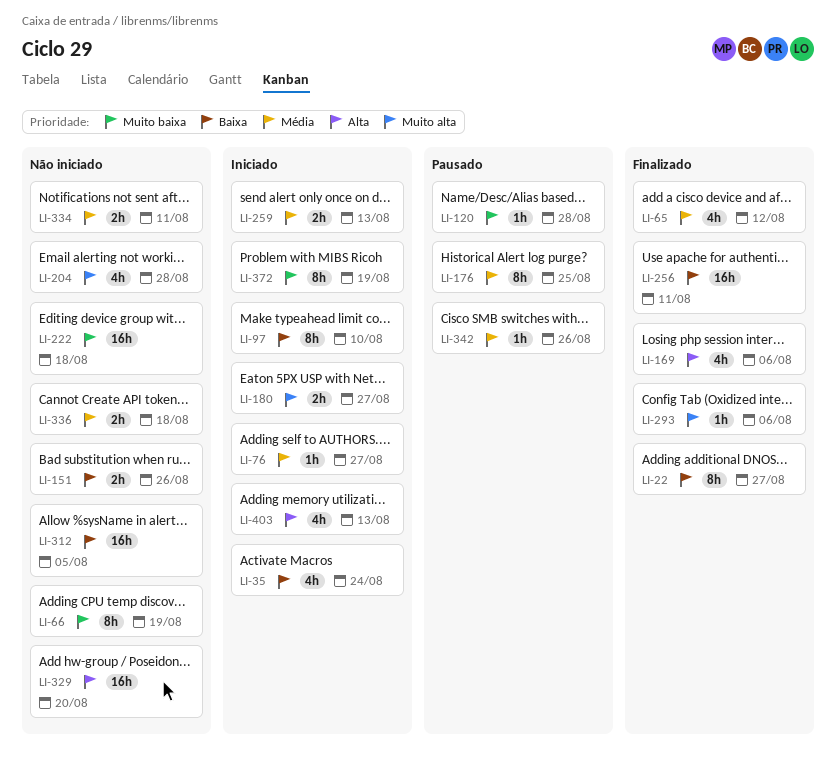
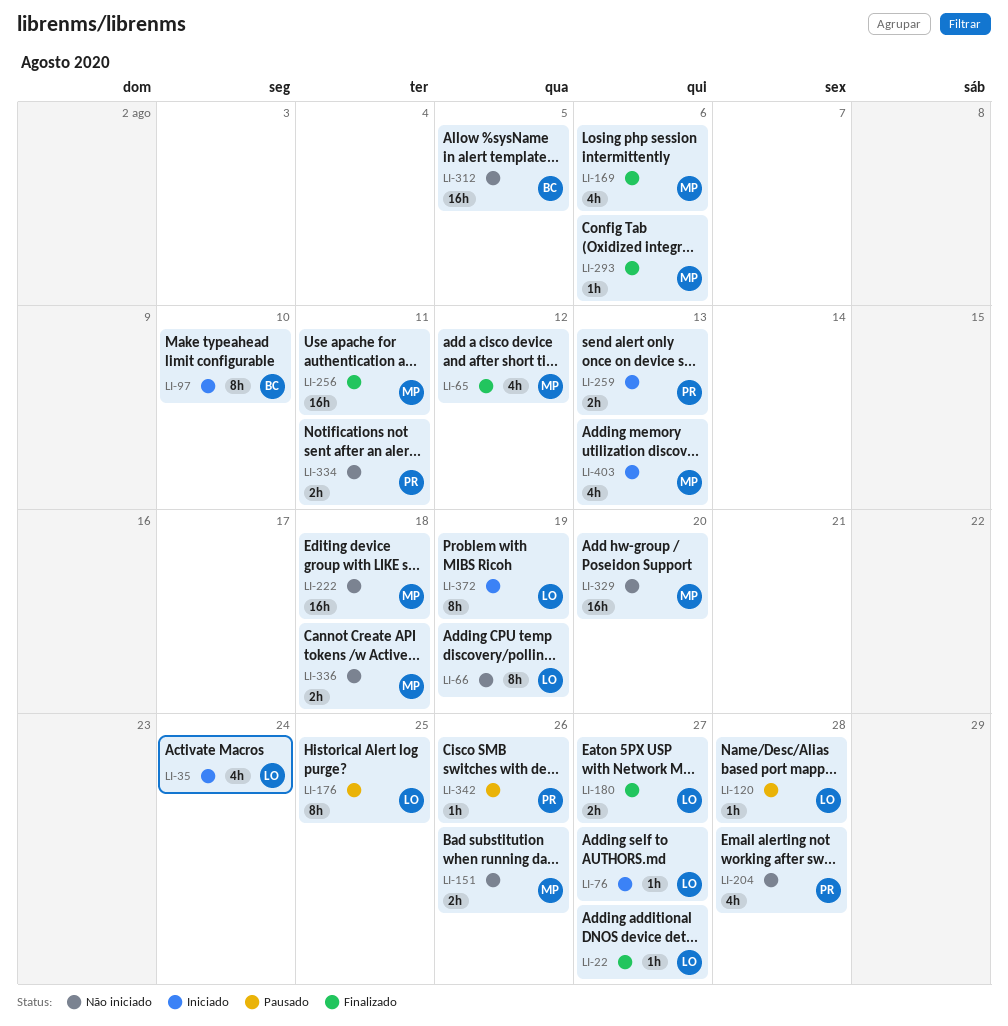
LI-22, estimate: 8h -> 1h
LI-180, status: Iniciado -> Finalizado

